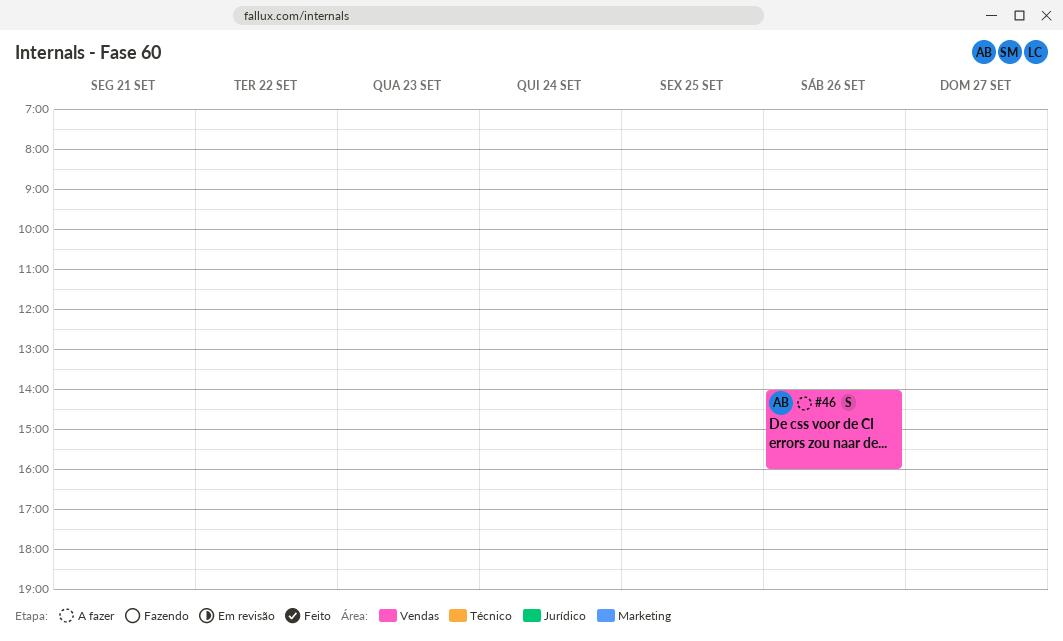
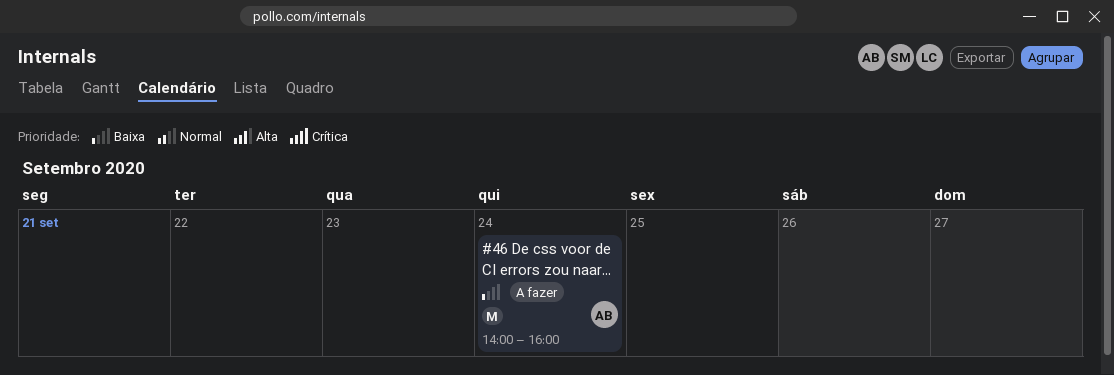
#46, estimate: S -> M
#46, day: Sep 26 -> Sep 24

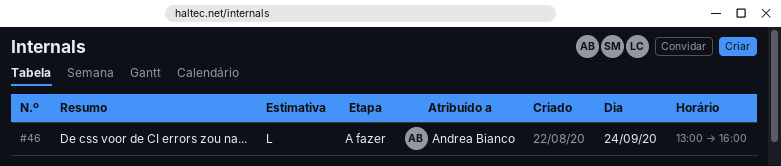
#46, estimate: M -> L
#46, begins: 14:00 -> 13:00

